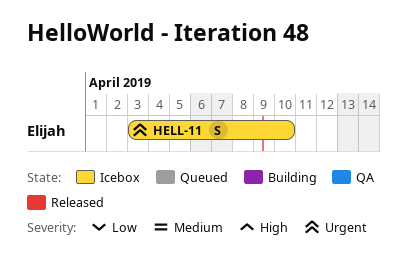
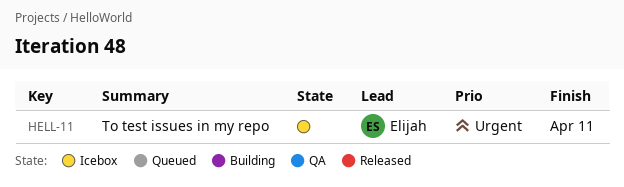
HELL-11, due: Apr 10 -> Apr 11

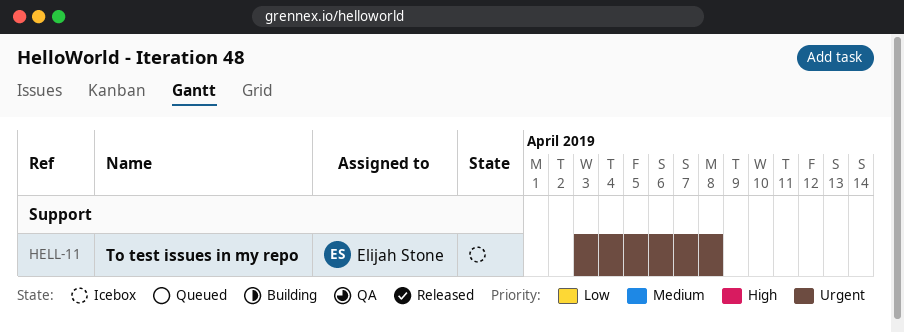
HELL-11, due: Apr 11 -> Apr 8

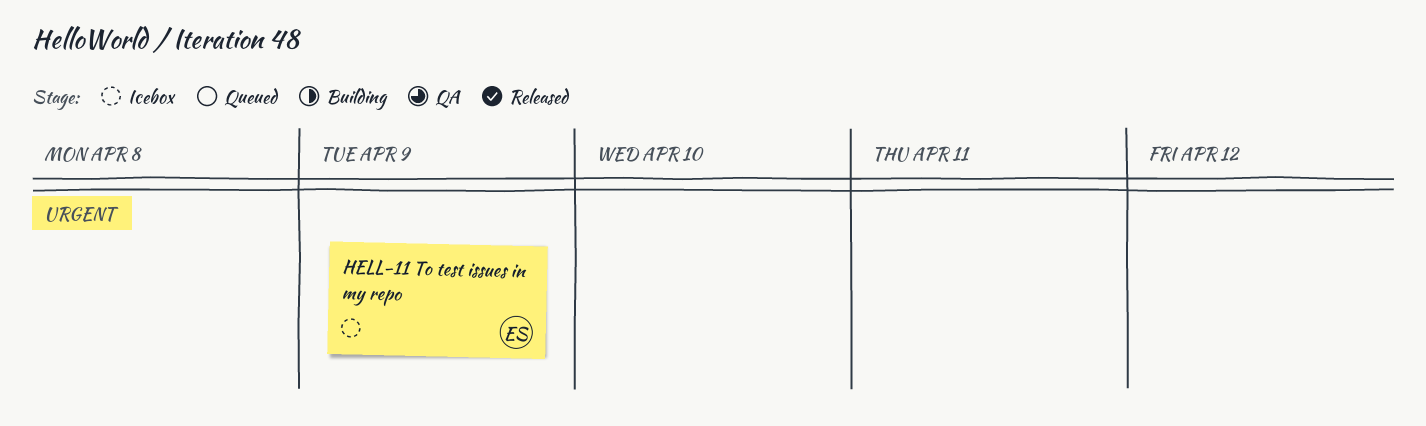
HELL-11, due: Apr 8 -> Apr 9

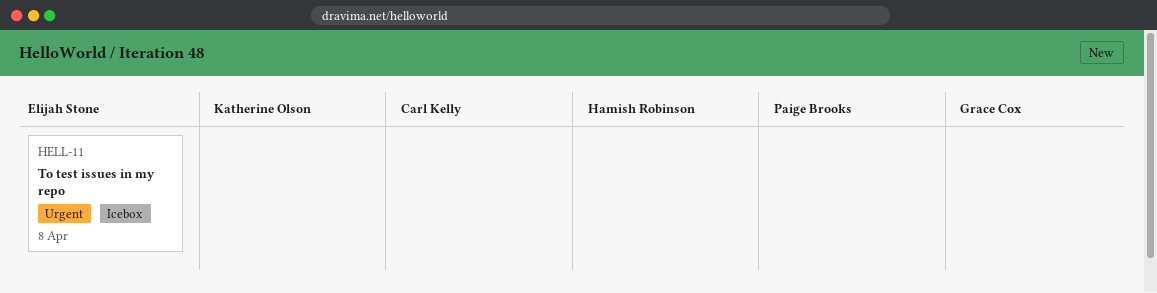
HELL-11, due: Apr 9 -> Apr 8

